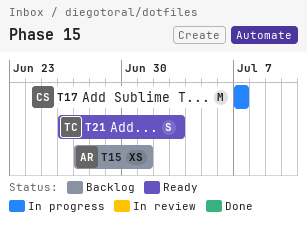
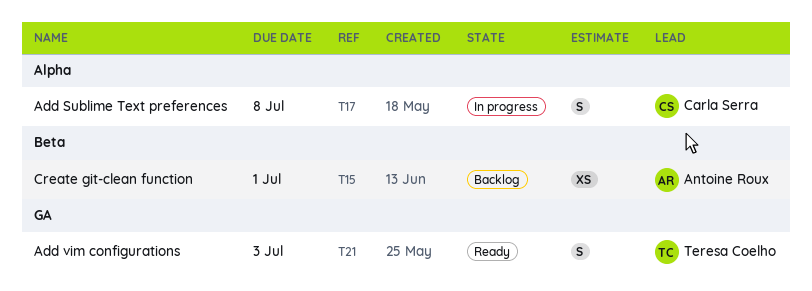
T17, estimate: M -> S
T17, due: Jul 7 -> Jul 8

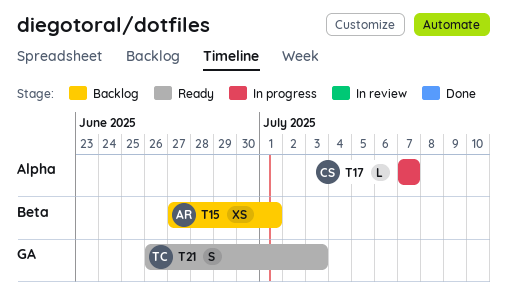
T17, estimate: S -> L
T17, due: Jul 8 -> Jul 7

